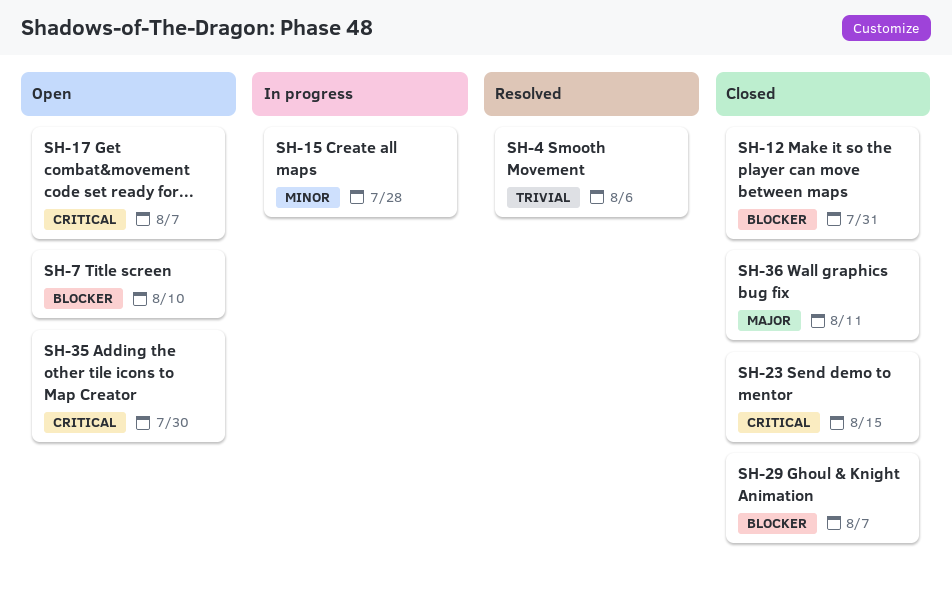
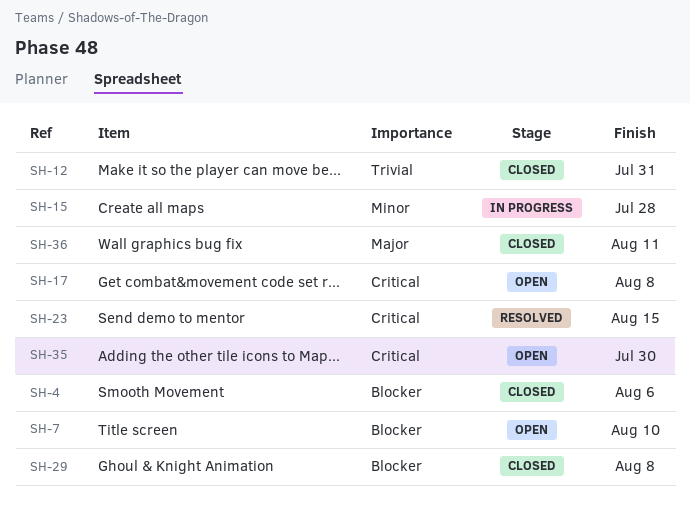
SH-4, status: Resolved -> Closed
SH-4, priority: Trivial -> Blocker
SH-12, priority: Blocker -> Trivial
SH-17, due: Aug 7 -> Aug 8
SH-23, status: Closed -> Resolved
SH-29, due: Aug 7 -> Aug 8

